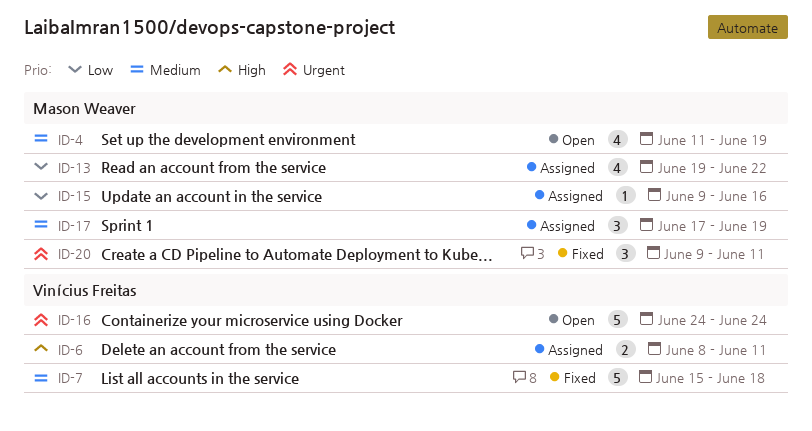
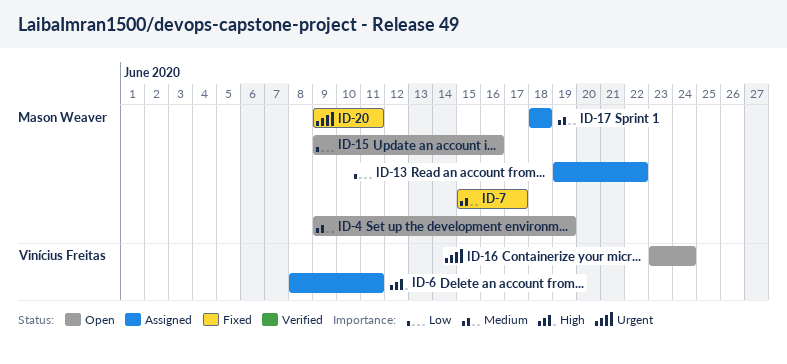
ID-4, start: Jun 11 -> Jun 9
ID-7, owner: Vinícius Freitas -> Mason Weaver
ID-7, due: Jun 18 -> Jun 17
ID-15, status: Assigned -> Open
ID-16, start: Jun 24 -> Jun 23
ID-17, start: Jun 17 -> Jun 18
ID-17, due: Jun 19 -> Jun 18

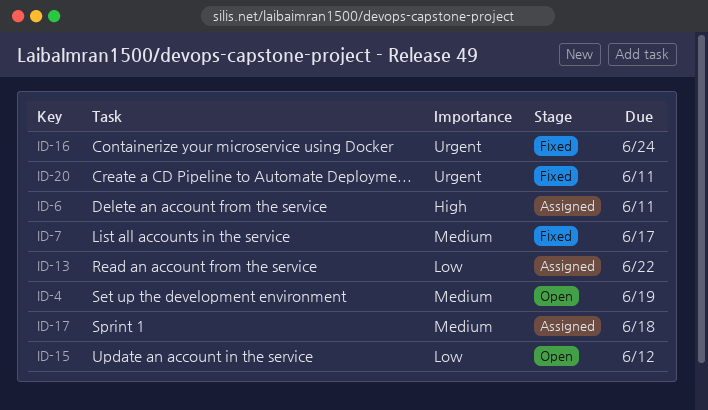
ID-15, due: Jun 16 -> Jun 12
ID-16, status: Open -> Fixed

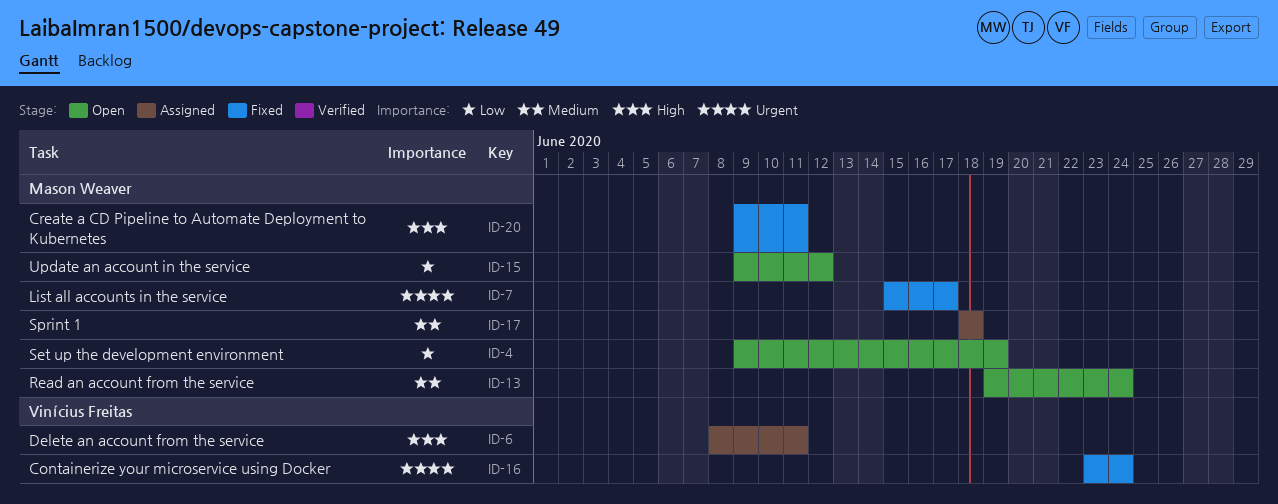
ID-4, priority: Medium -> Low
ID-7, priority: Medium -> Urgent
ID-13, status: Assigned -> Open
ID-13, priority: Low -> Medium
ID-13, due: Jun 22 -> Jun 24
ID-20, priority: Urgent -> High

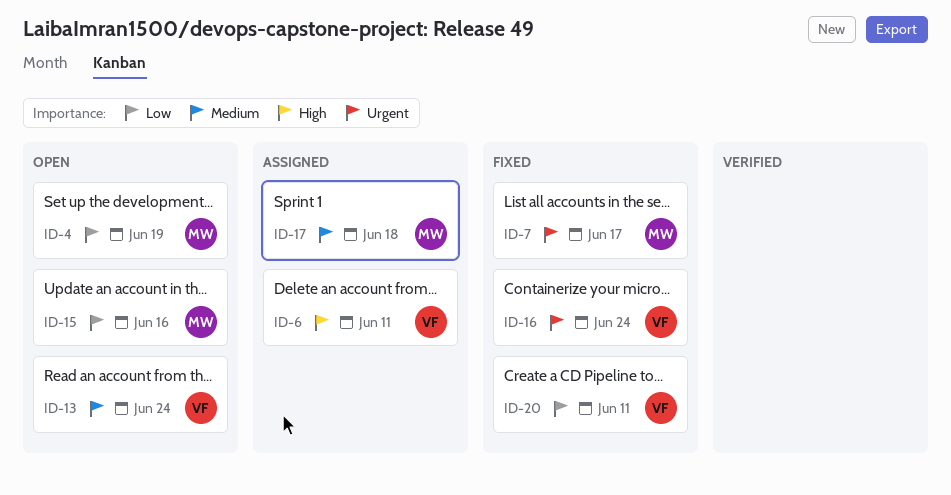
ID-13, owner: Mason Weaver -> Vinícius Freitas
ID-15, due: Jun 12 -> Jun 16
ID-20, owner: Mason Weaver -> Vinícius Freitas
ID-20, priority: High -> Low

